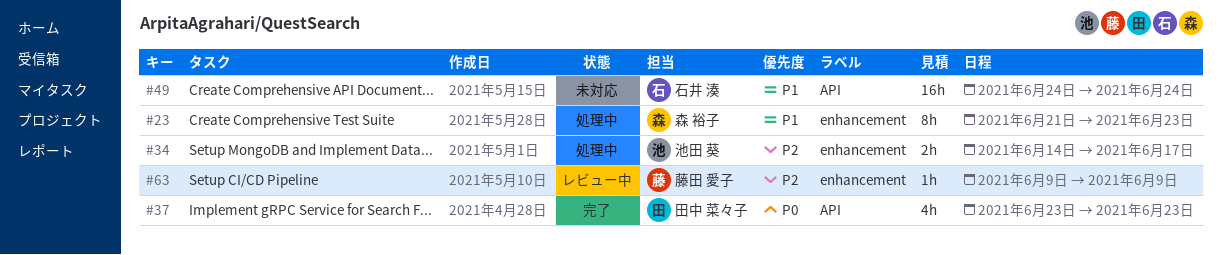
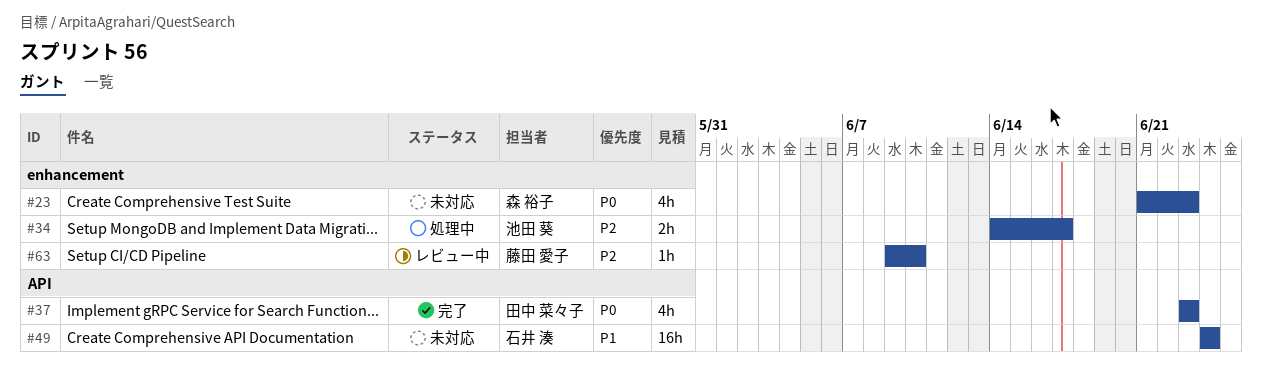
#23, status: 処理中 -> 未対応
#23, priority: P1 -> P0
#23, estimate: 8h -> 4h
#63, due: Jun 9 -> Jun 10

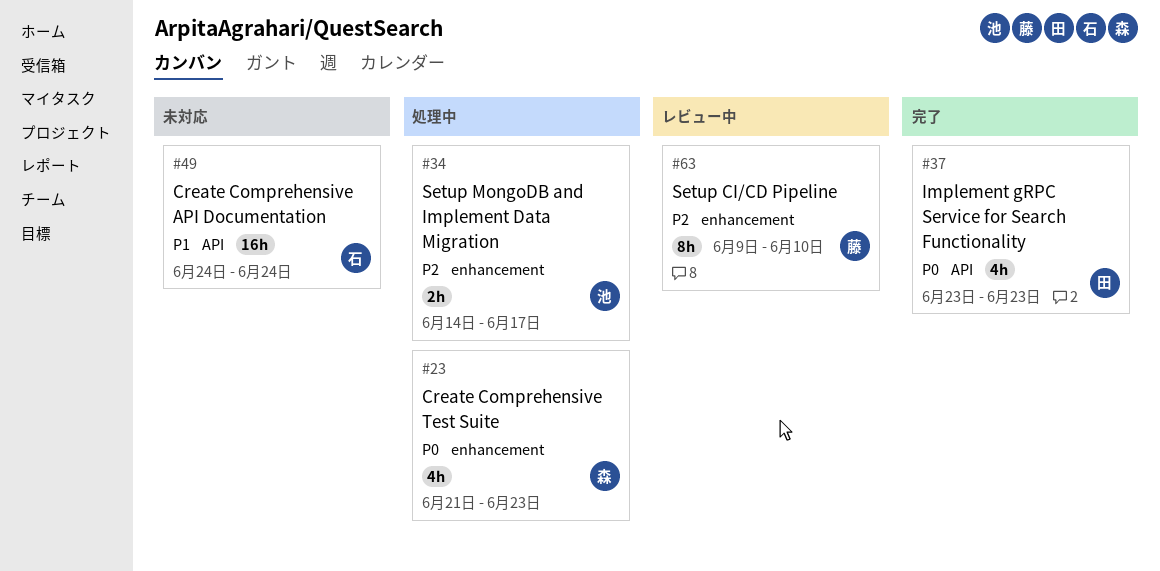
#23, status: 未対応 -> 処理中
#63, estimate: 1h -> 8h

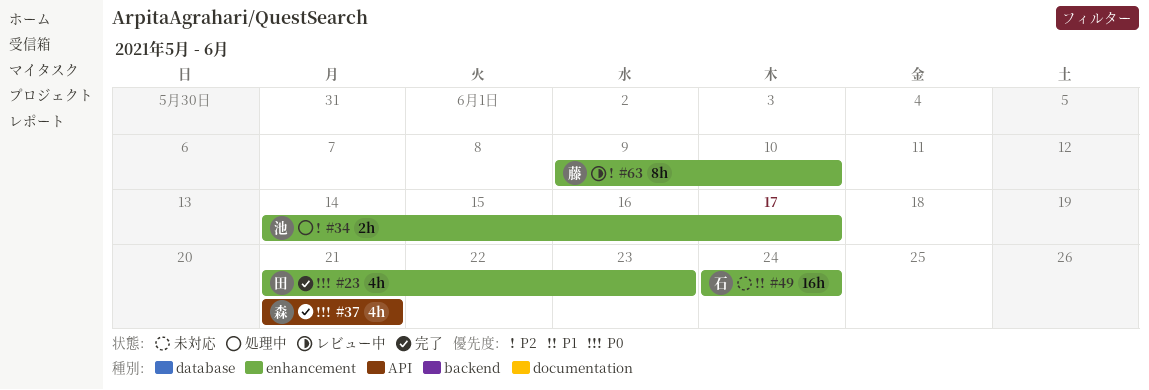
#23, status: 処理中 -> 完了
#23, owner: 森 -> 田
#37, owner: 田 -> 森
#37, start: Jun 23 -> Jun 21
#37, due: Jun 23 -> Jun 21
#49, label: API -> enhancement

